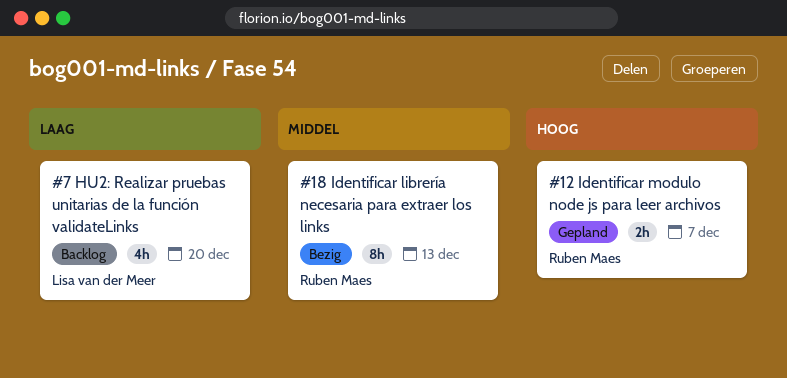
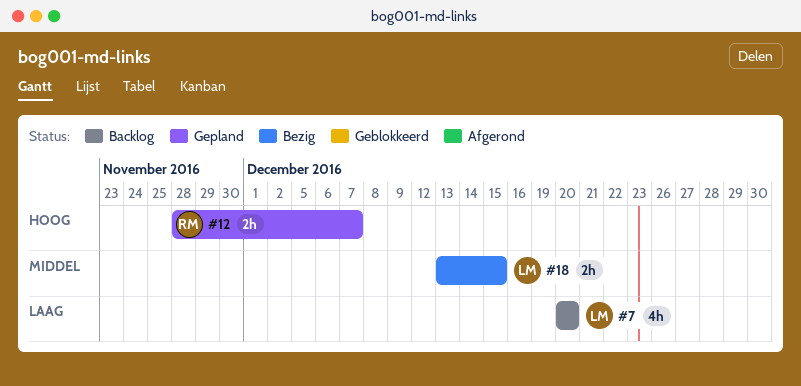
#18, owner: Ruben Maes -> Lisa van der Meer
#18, estimate: 8h -> 2h
#18, due: Dec 13 -> Dec 15

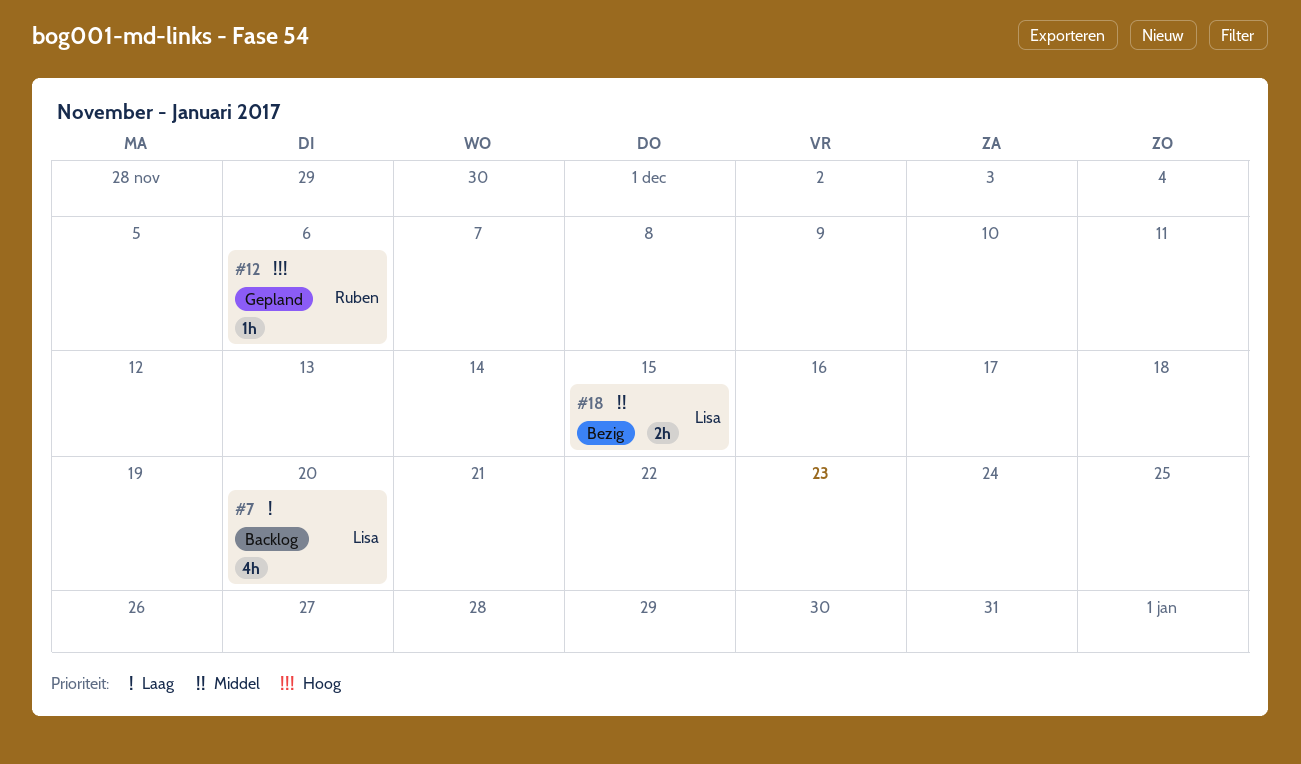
#12, estimate: 2h -> 1h
#12, due: Dec 7 -> Dec 6

